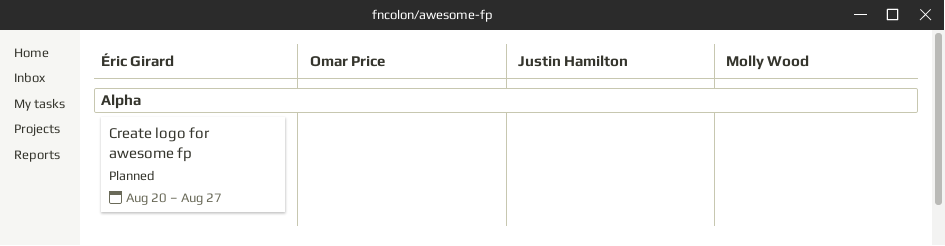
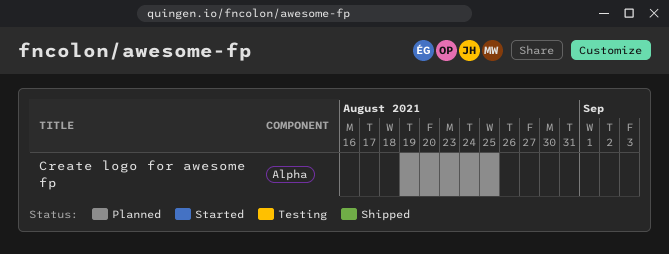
Create logo for awesome fp, start: Aug 20 -> Aug 19
Create logo for awesome fp, due: Aug 27 -> Aug 25

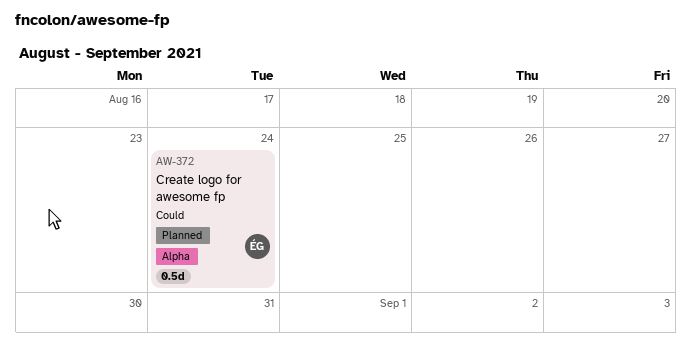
Create logo for awesome fp, due: Aug 25 -> Aug 24

